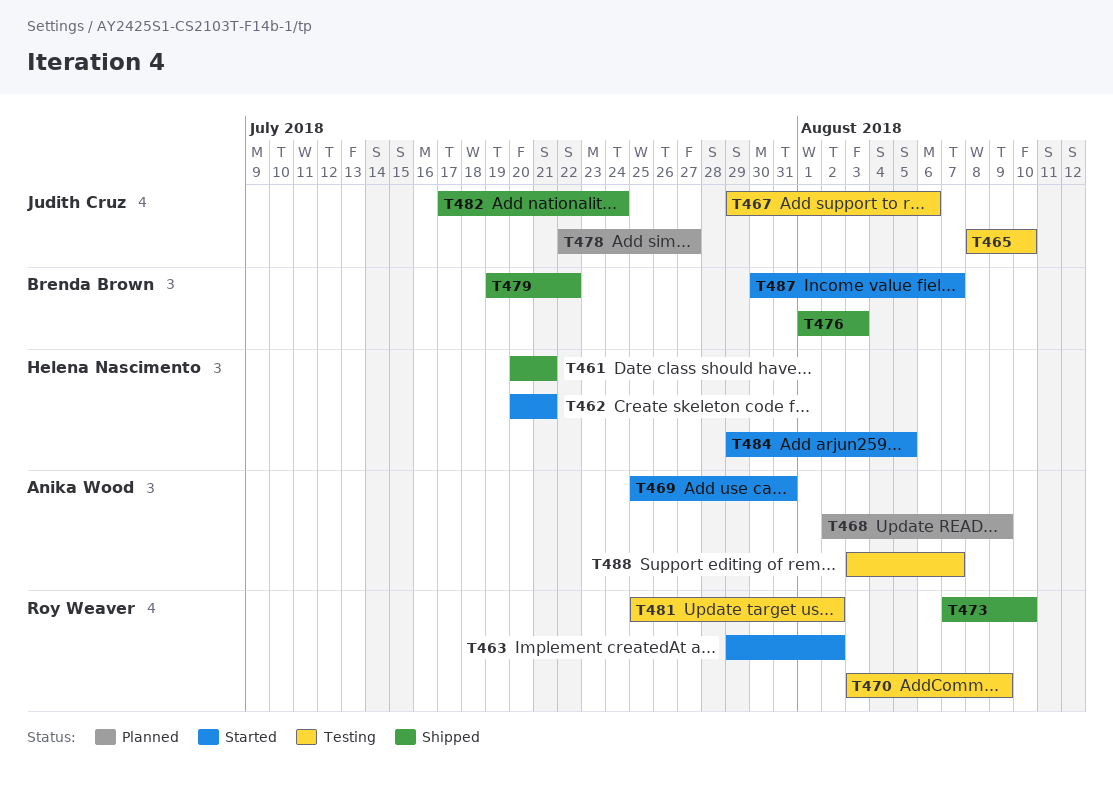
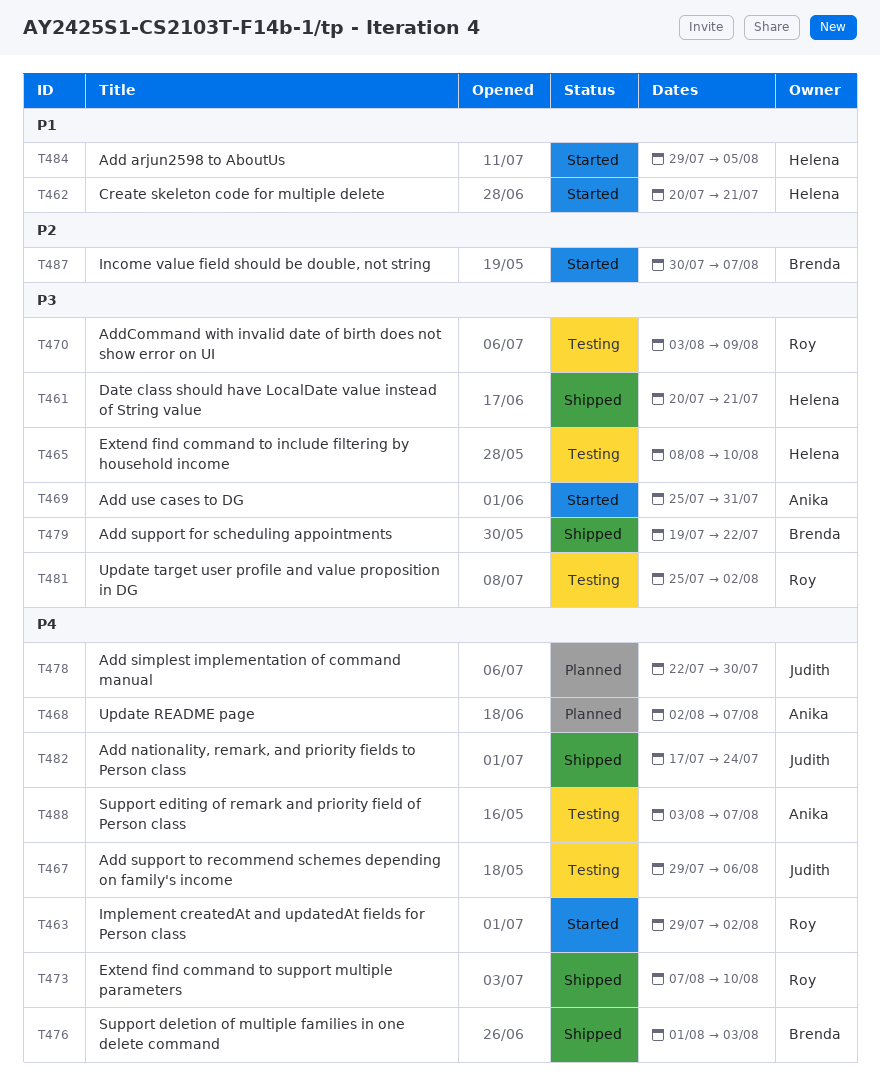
T465, owner: Judith Cruz -> Helena Nascimento
T468, due: Aug 9 -> Aug 7
T478, due: Jul 27 -> Jul 30

